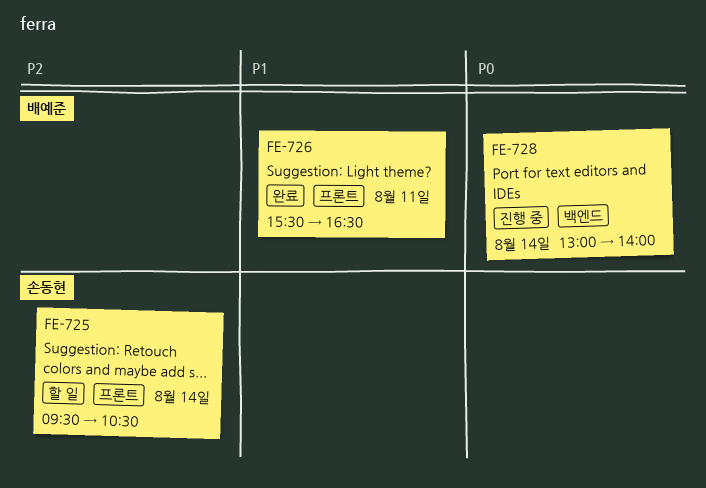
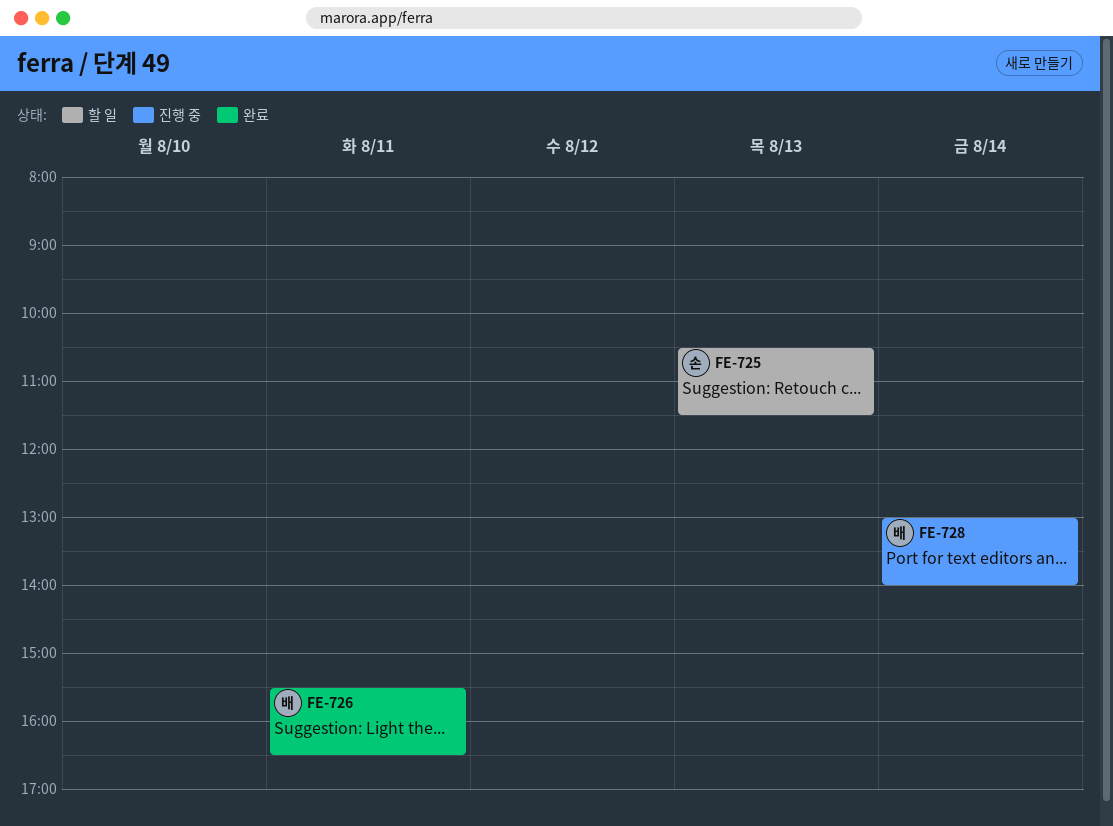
FE-725, day: Aug 14 -> Aug 13
FE-725, begins: 09:30 -> 10:30
FE-725, ends: 10:30 -> 11:30

